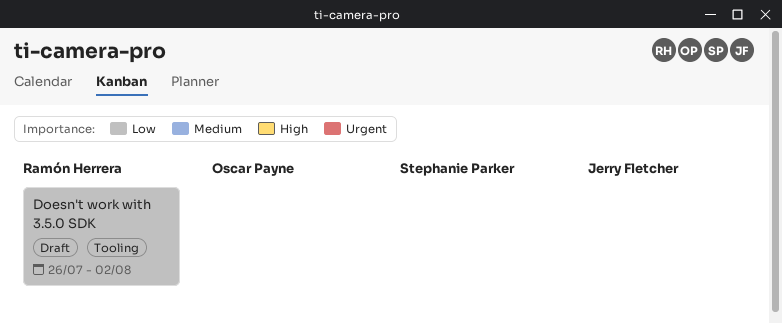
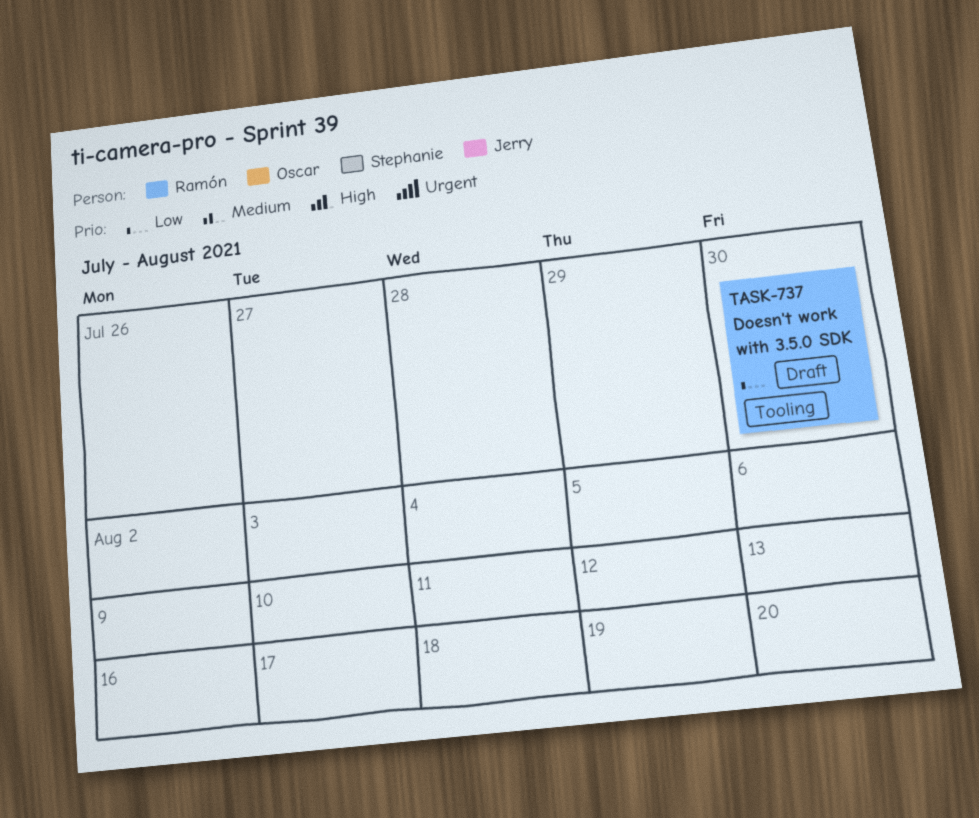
Doesn't work with 3.5.0 SDK, due: Aug 2 -> Jul 30

